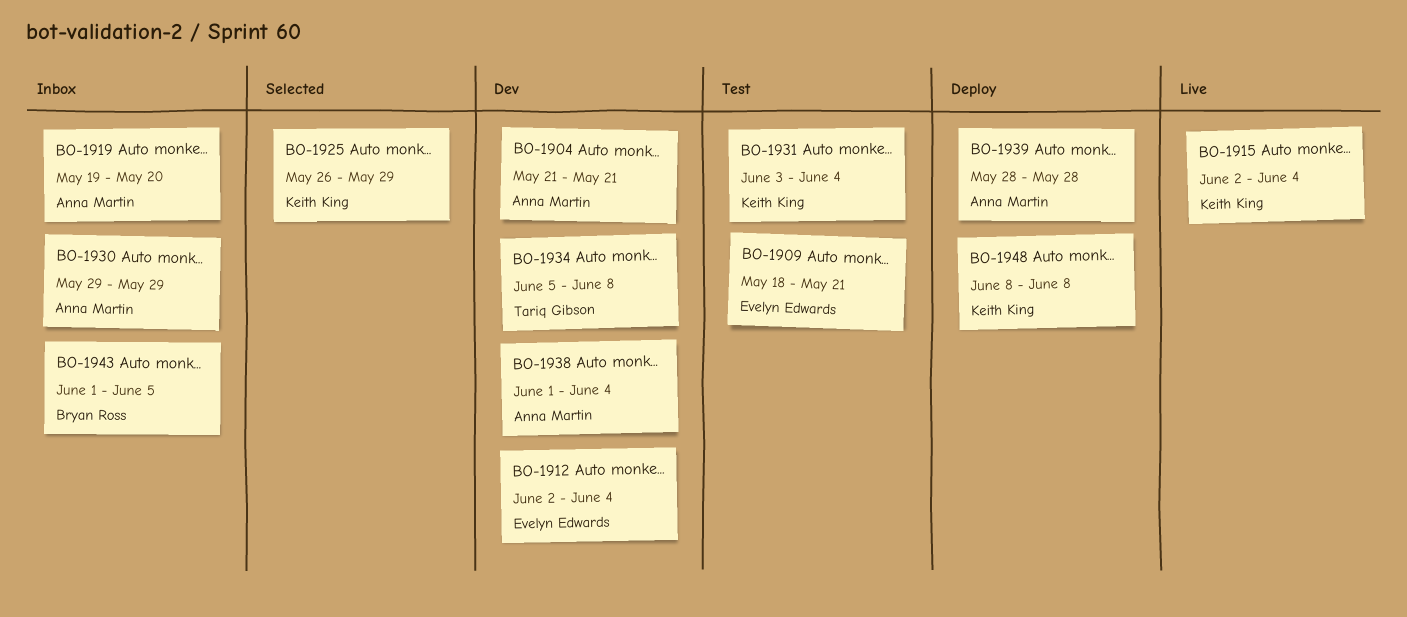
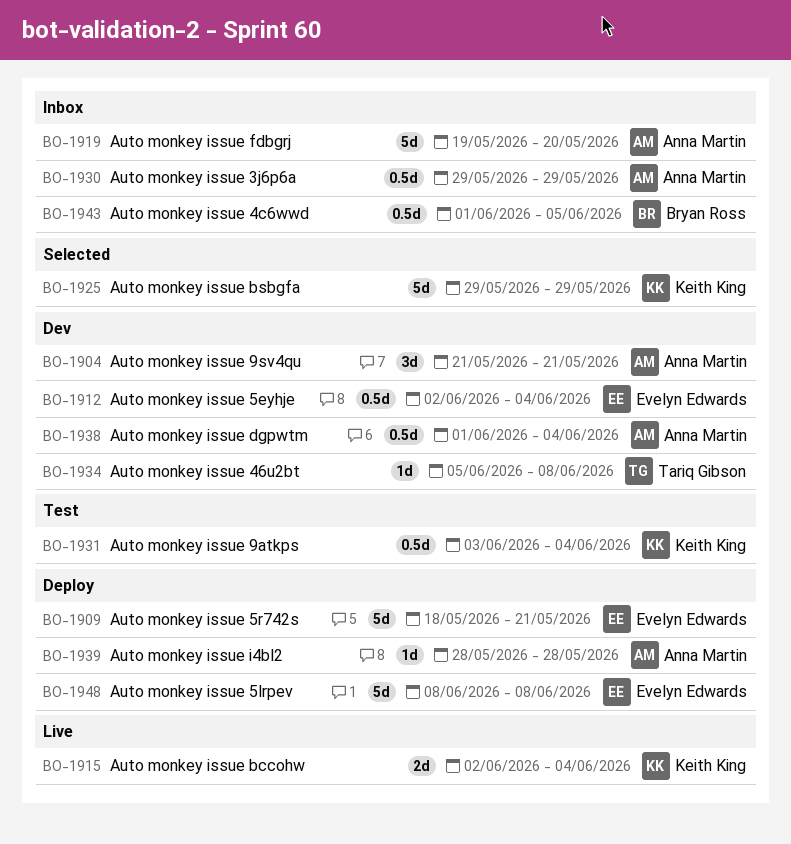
BO-1909, status: Test -> Deploy
BO-1925, start: May 26 -> May 29
BO-1948, owner: Keith King -> Evelyn Edwards

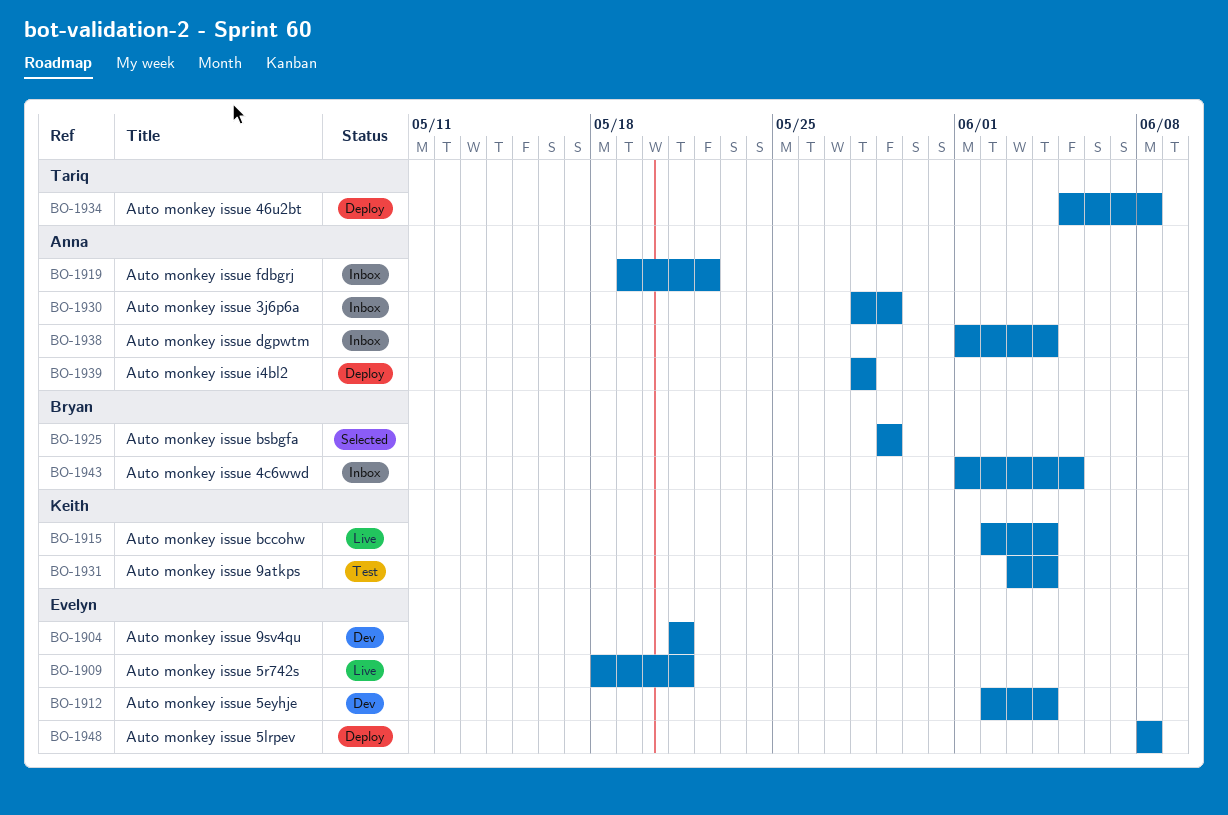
BO-1904, owner: Anna Martin -> Evelyn Edwards
BO-1909, status: Deploy -> Live
BO-1919, due: May 20 -> May 22
BO-1925, owner: Keith King -> Bryan Ross
BO-1930, start: May 29 -> May 28
BO-1934, status: Dev -> Deploy
BO-1938, status: Dev -> Inbox

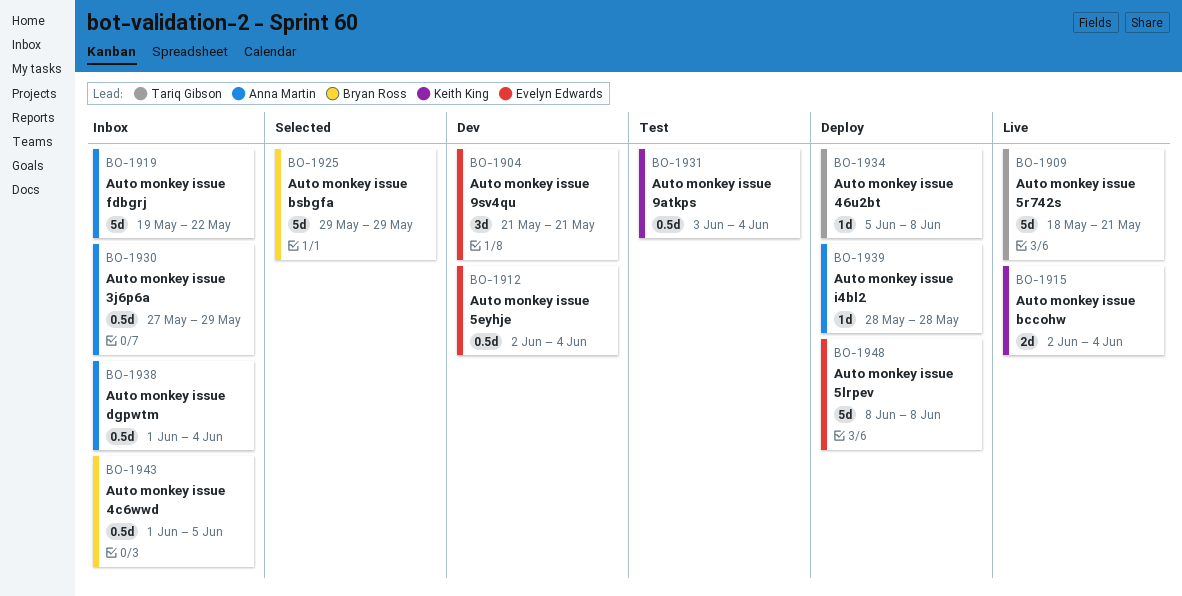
BO-1909, owner: Evelyn Edwards -> Tariq Gibson
BO-1930, start: May 28 -> May 27

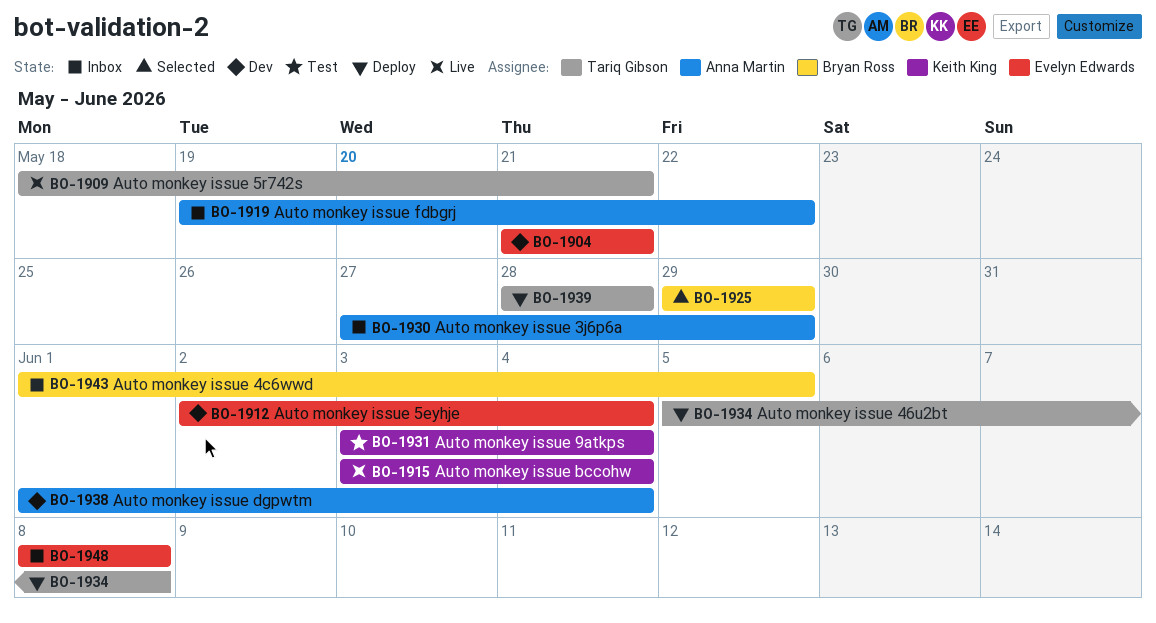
BO-1915, start: Jun 2 -> Jun 3
BO-1938, status: Inbox -> Dev
BO-1939, owner: Anna Martin -> Tariq Gibson
BO-1948, status: Deploy -> Inbox

